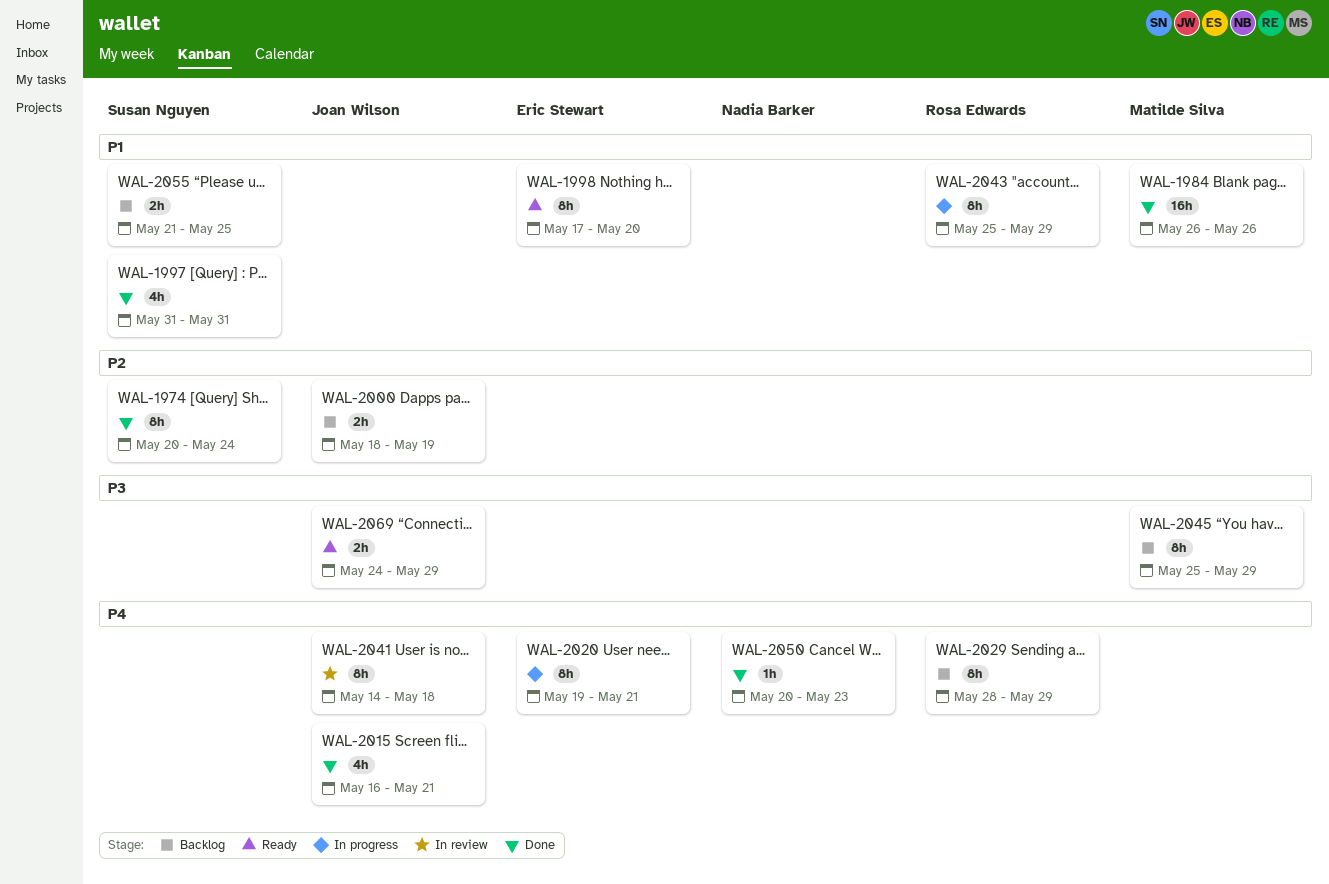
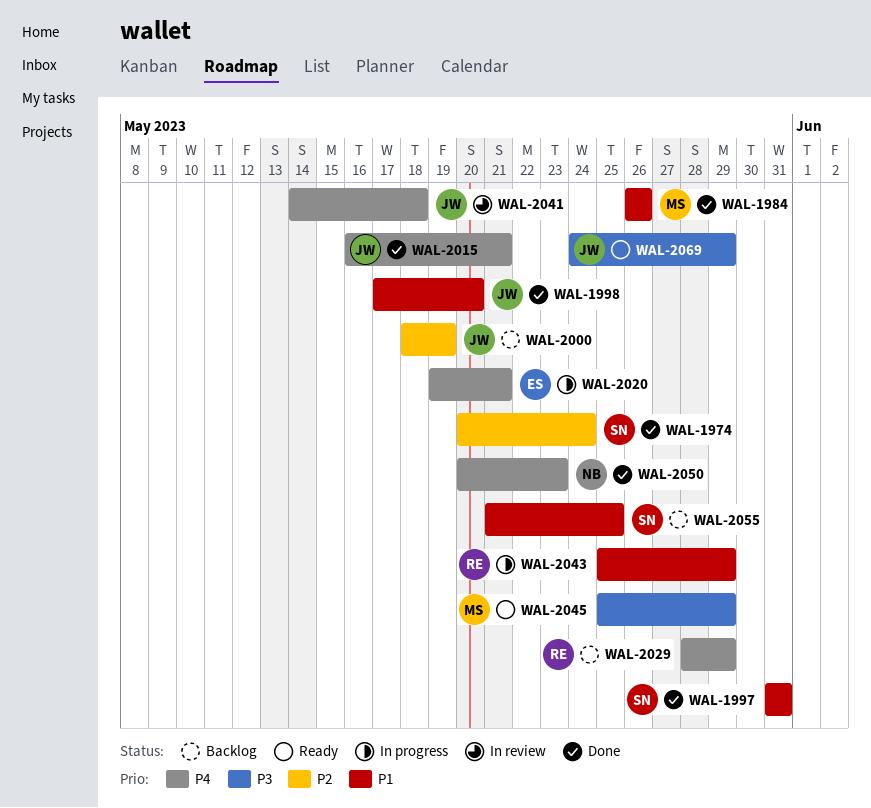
WAL-1998, status: Ready -> Done
WAL-1998, owner: Eric Stewart -> Joan Wilson
WAL-2045, status: Backlog -> Ready

